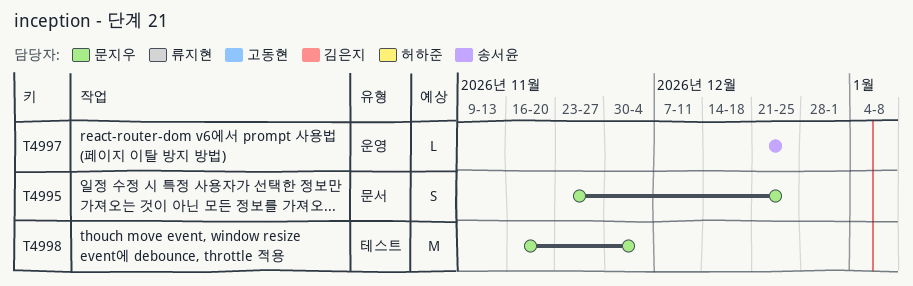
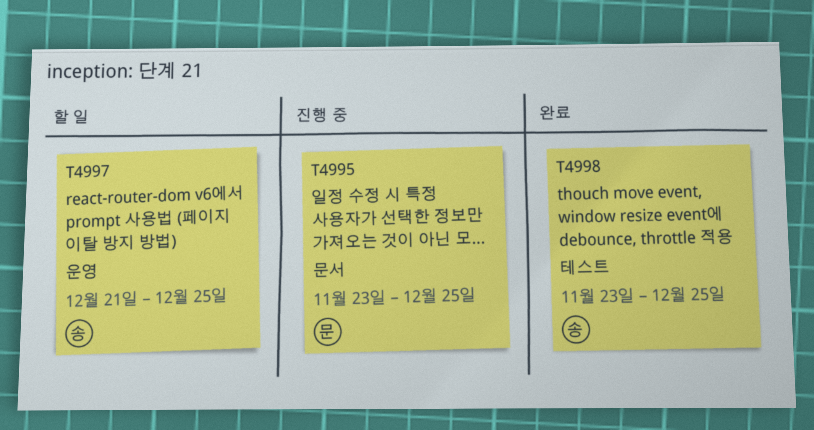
T4998, owner: 문지우 -> 송서윤
T4998, start: Nov 16 -> Nov 23
T4998, due: Dec 4 -> Dec 25

